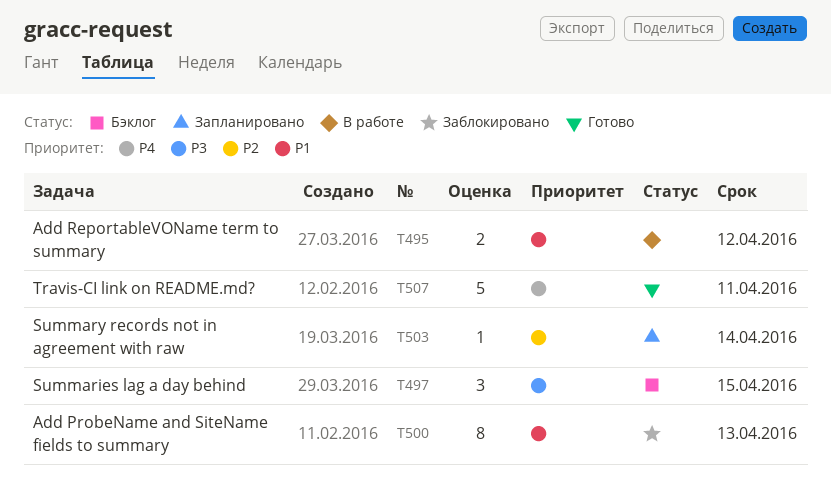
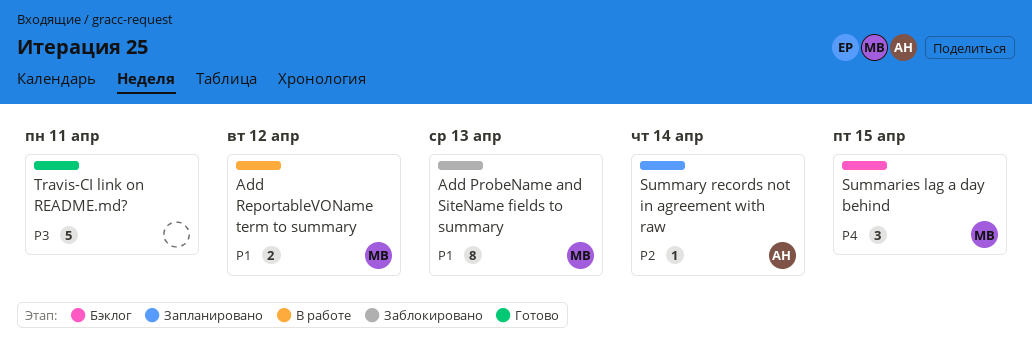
Summaries lag a day behind, priority: P3 -> P4
Travis-CI link on README.md?, priority: P4 -> P3

